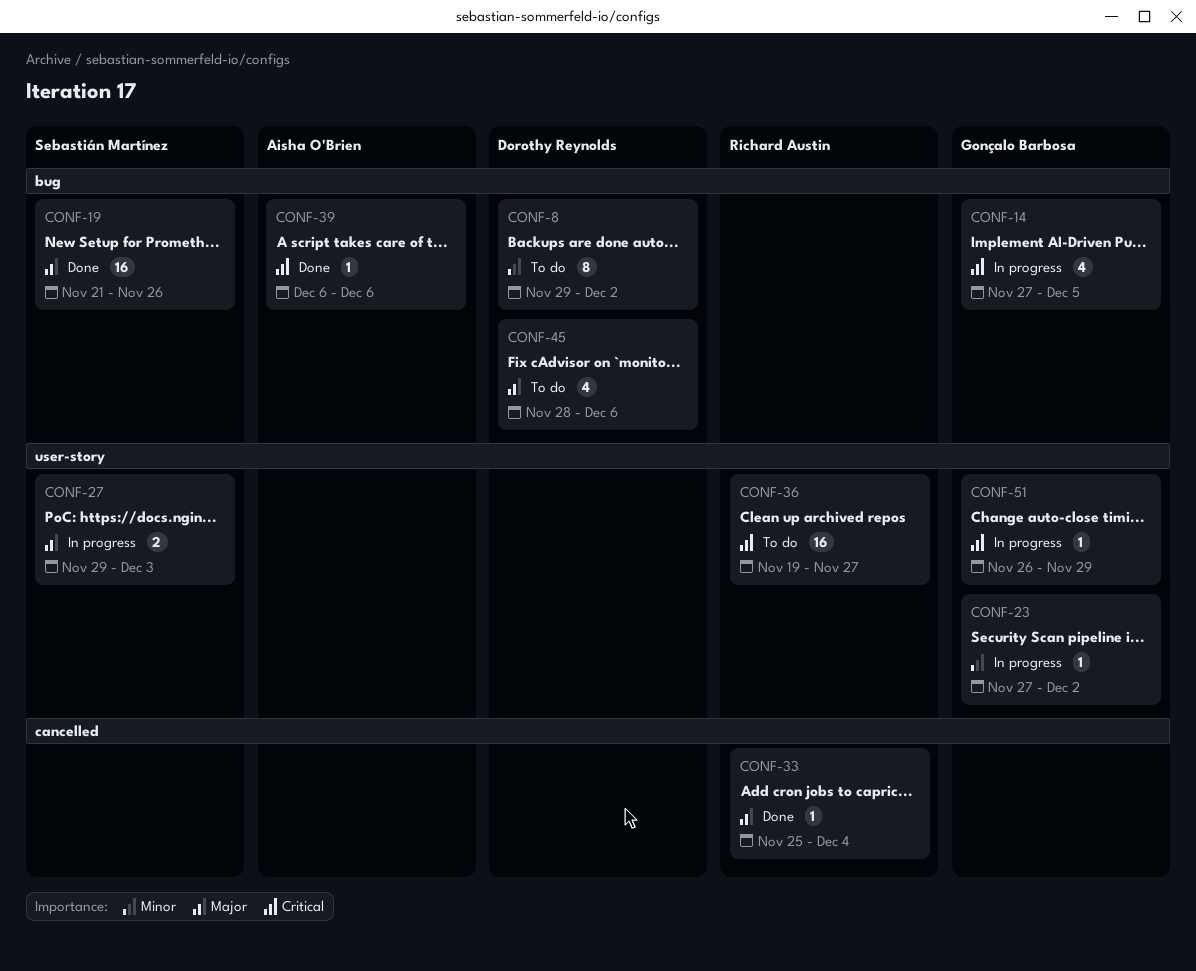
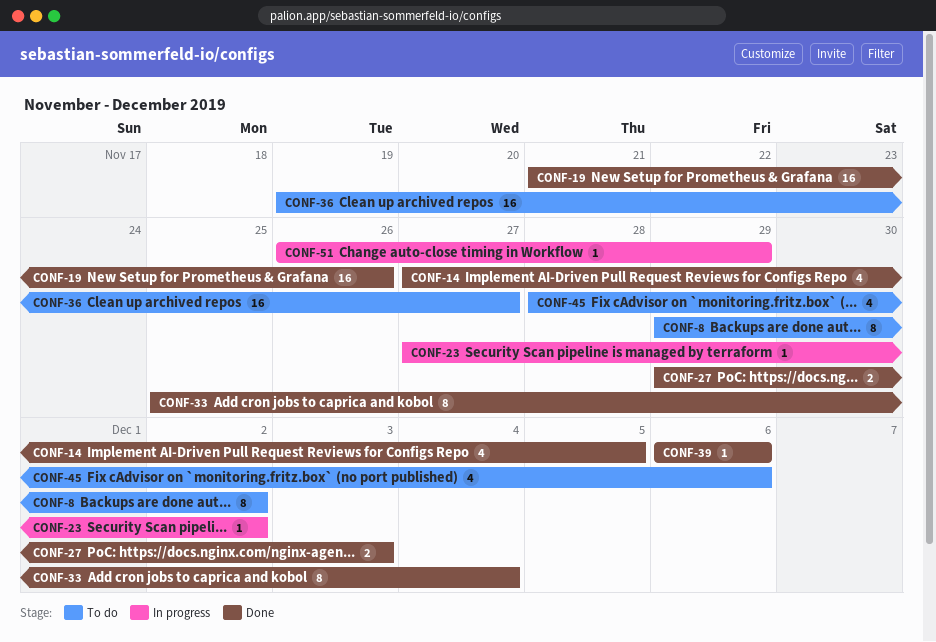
CONF-14, status: In progress -> Done
CONF-27, status: In progress -> Done
CONF-33, estimate: 1 -> 8

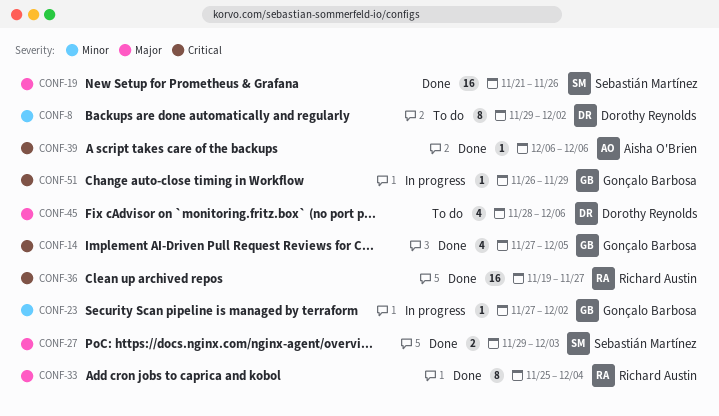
CONF-36, status: To do -> Done

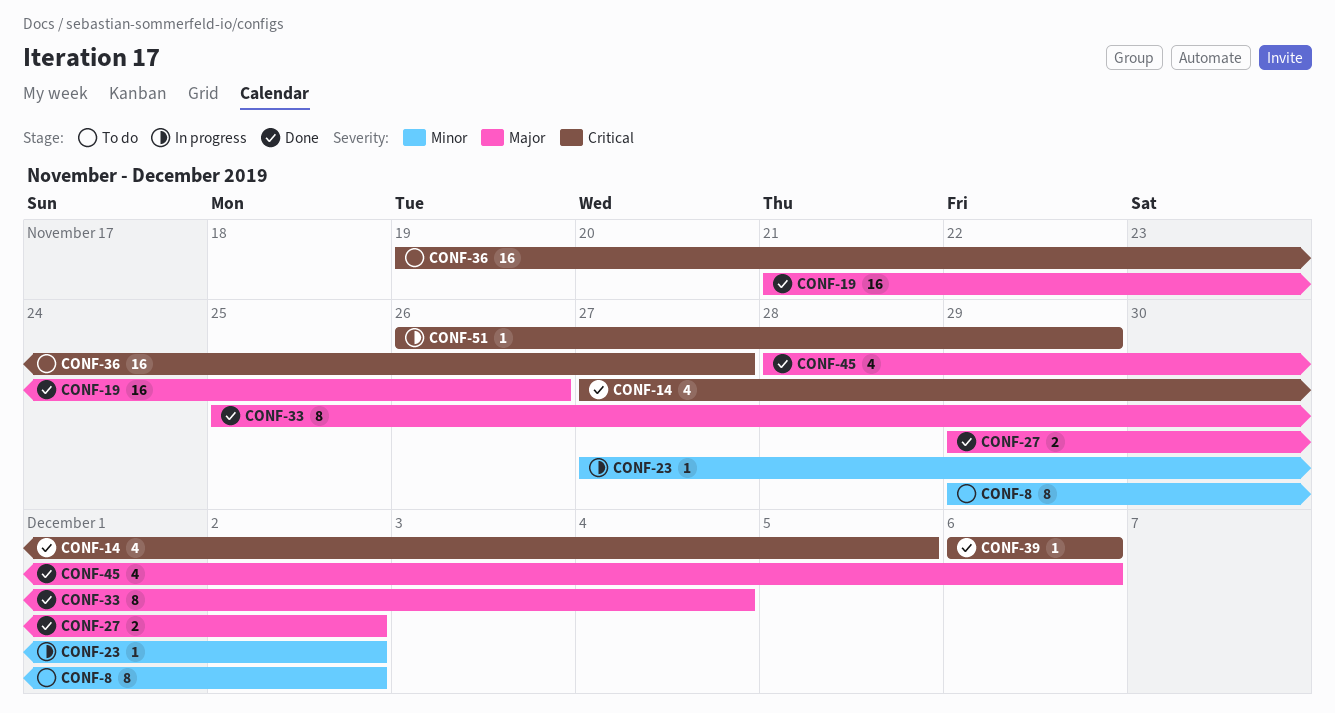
CONF-27, due: Dec 3 -> Dec 2
CONF-36, status: Done -> To do
CONF-45, status: To do -> Done

